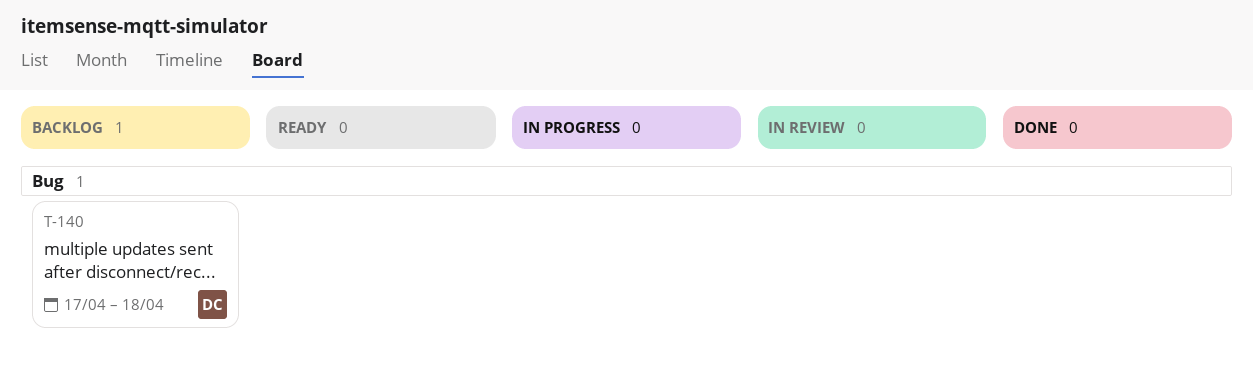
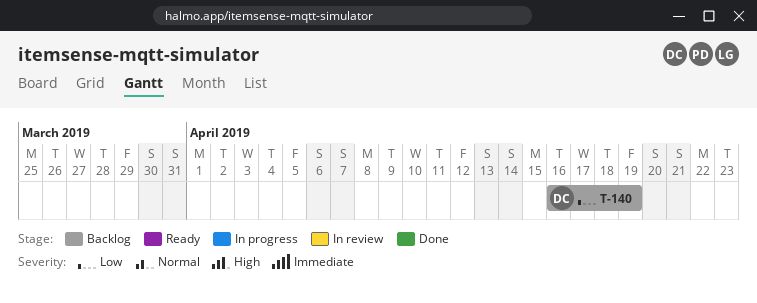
T-140, start: Apr 17 -> Apr 16
T-140, due: Apr 18 -> Apr 19

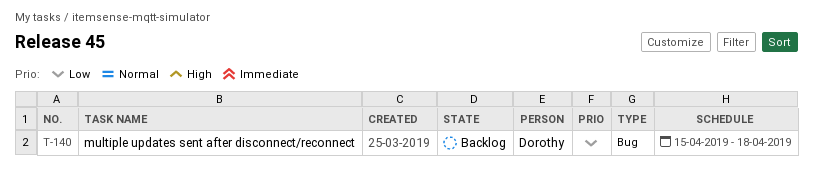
T-140, start: Apr 16 -> Apr 15
T-140, due: Apr 19 -> Apr 18

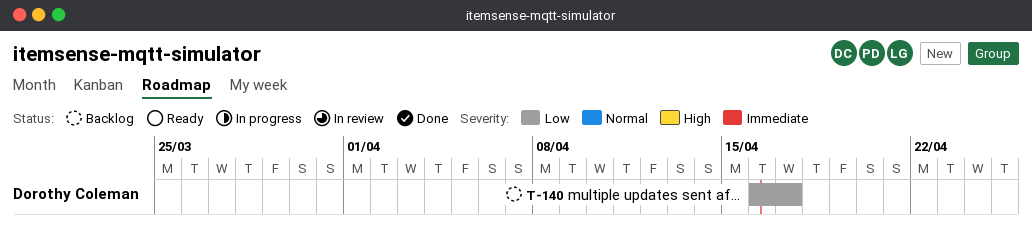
T-140, start: Apr 15 -> Apr 16
T-140, due: Apr 18 -> Apr 17

